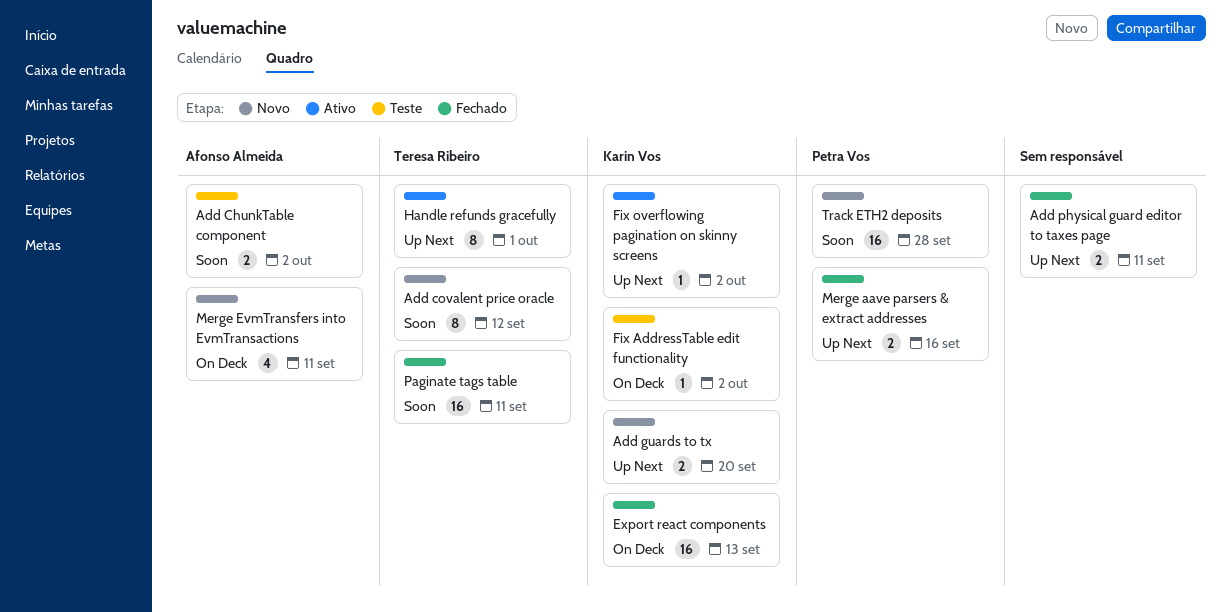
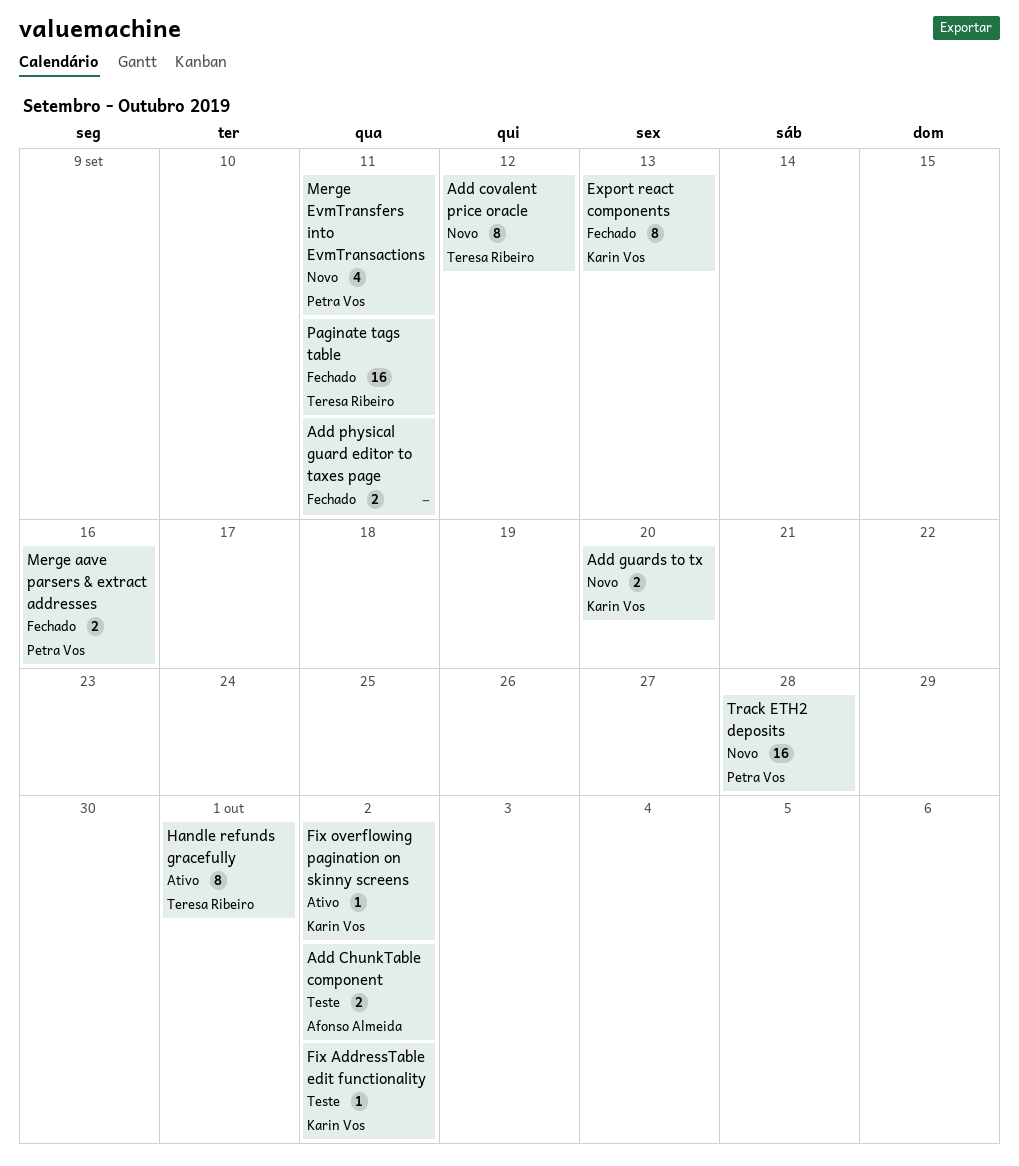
Export react components, estimate: 16 -> 8
Merge EvmTransfers into EvmTransactions, owner: Afonso Almeida -> Petra Vos

